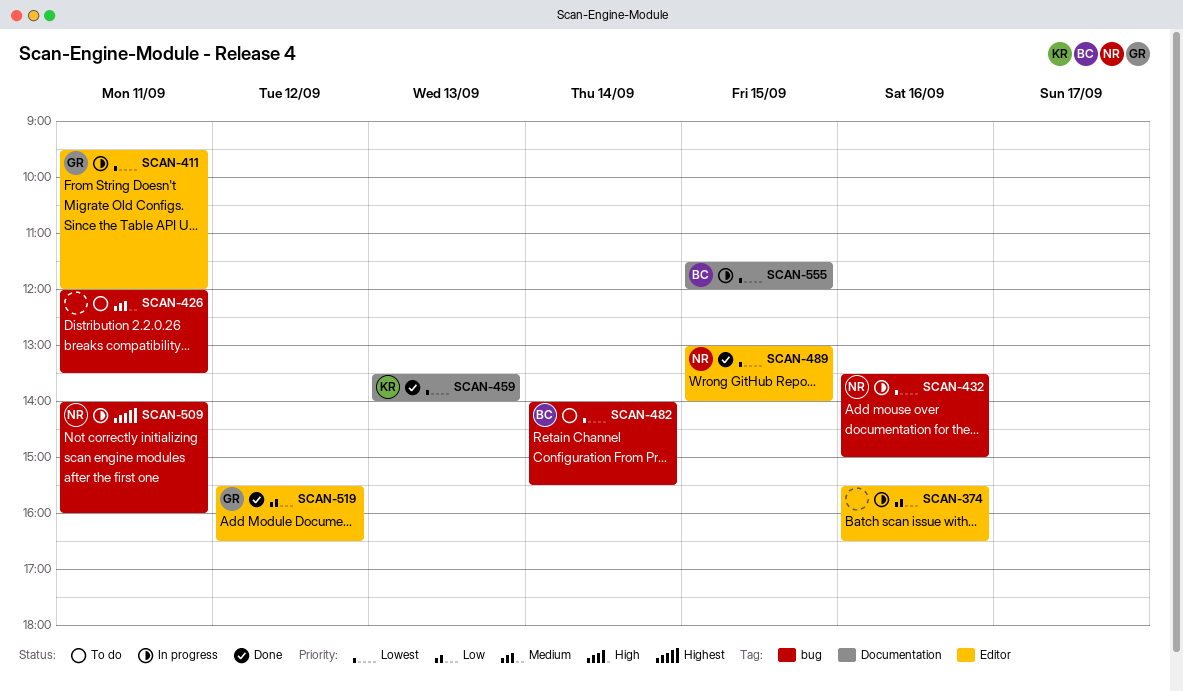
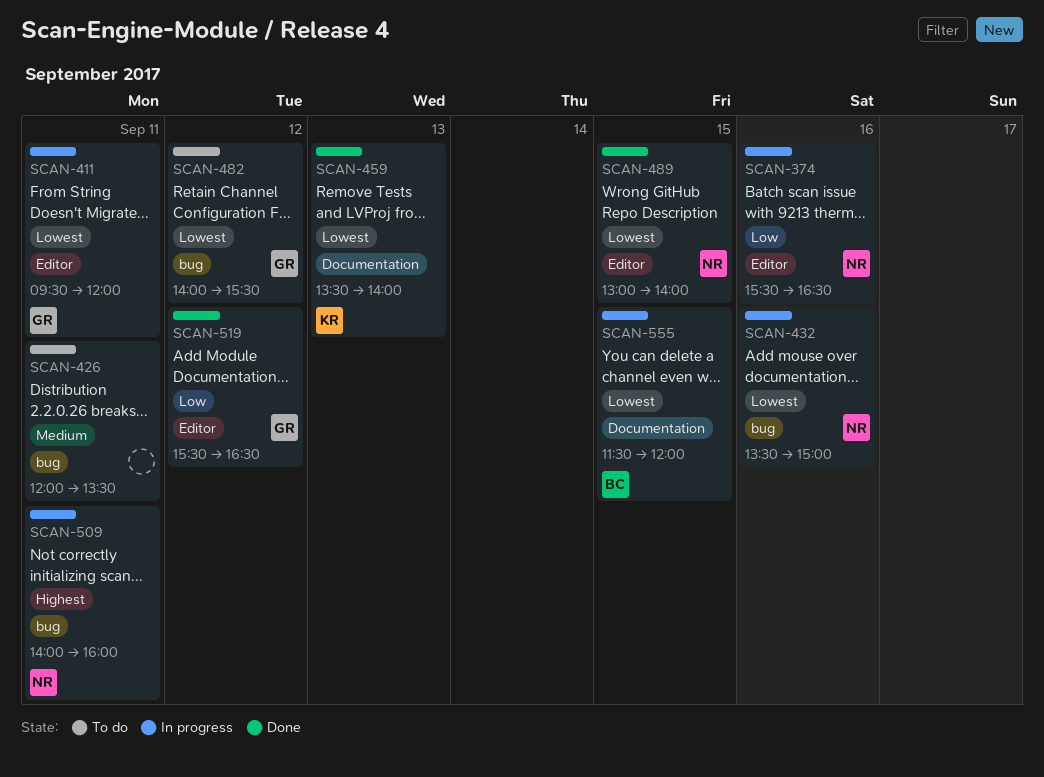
SCAN-374, owner: none -> NR
SCAN-482, owner: BC -> GR
SCAN-482, day: Sep 14 -> Sep 12

